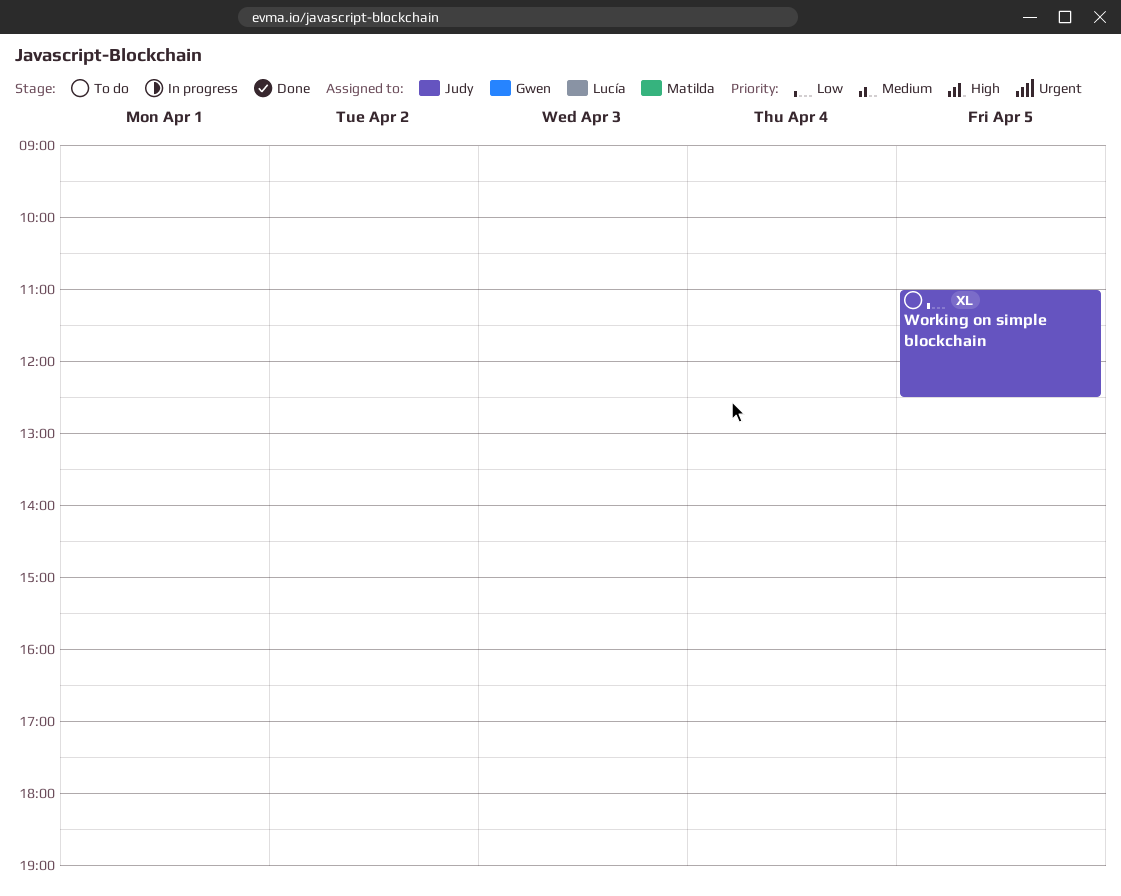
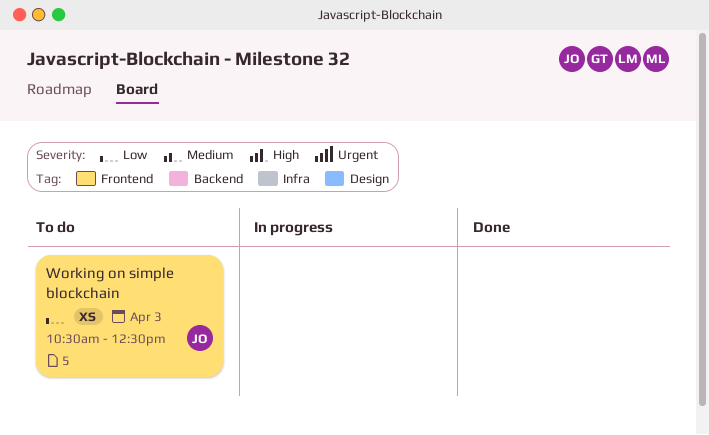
Working on simple blockchain, estimate: XL -> XS
Working on simple blockchain, day: Apr 5 -> Apr 3
Working on simple blockchain, begins: 11:00 -> 10:30

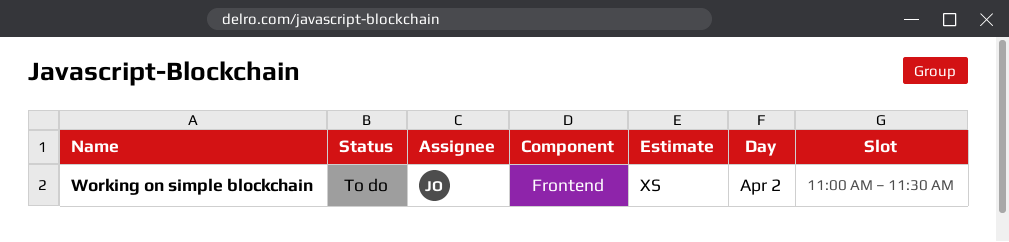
Working on simple blockchain, day: Apr 3 -> Apr 2
Working on simple blockchain, begins: 10:30 -> 11:00
Working on simple blockchain, ends: 12:30 -> 11:30

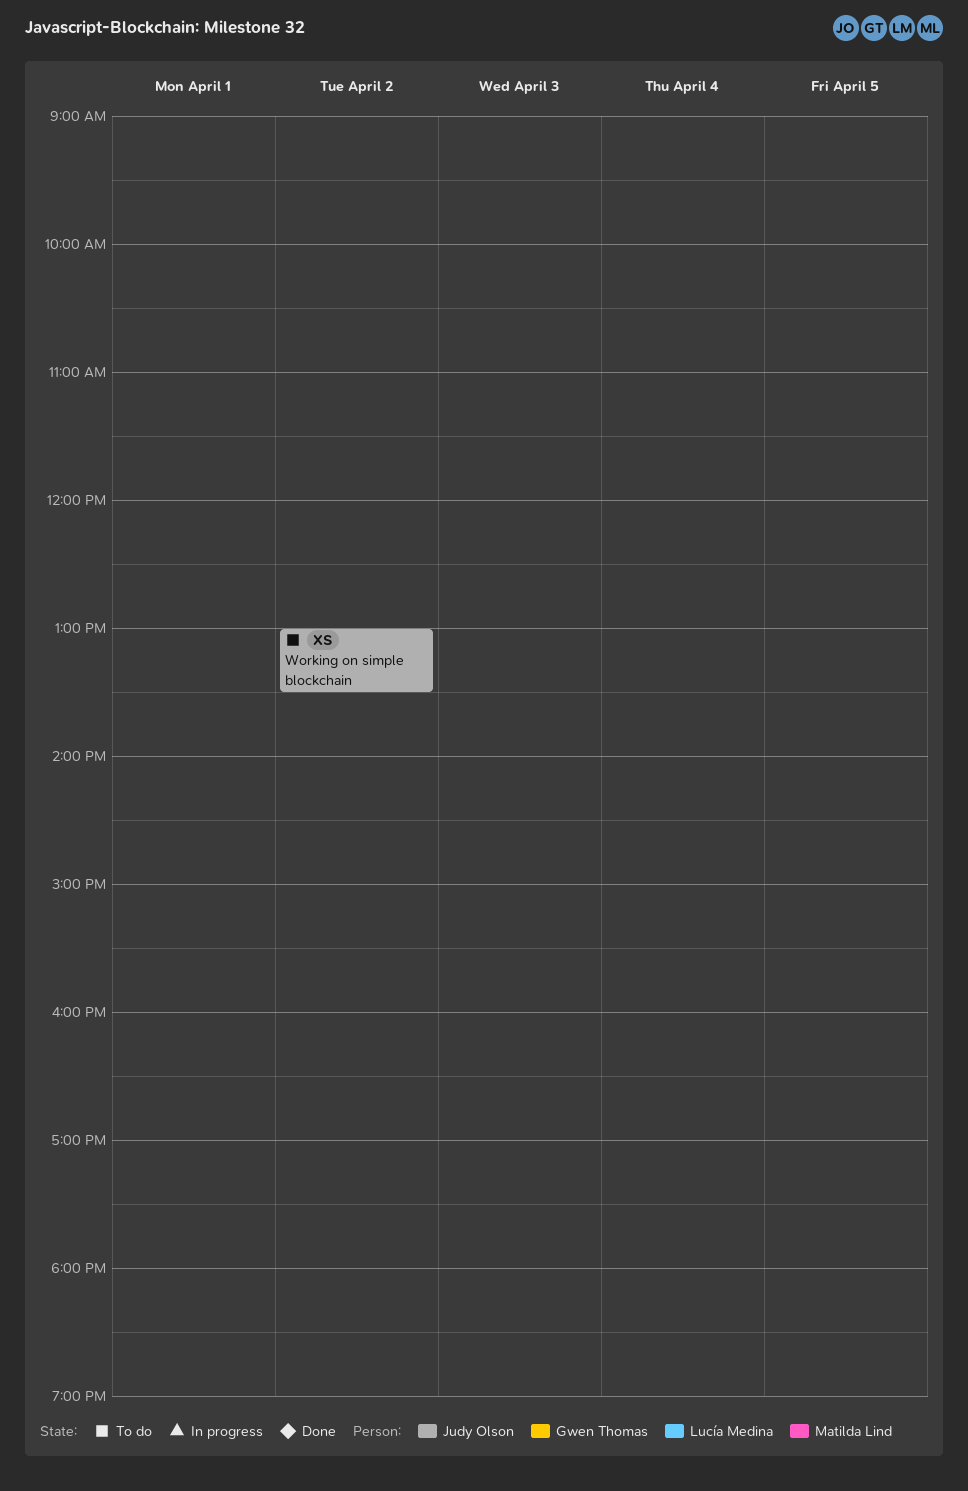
Working on simple blockchain, begins: 11:00 -> 13:00
Working on simple blockchain, ends: 11:30 -> 13:30

